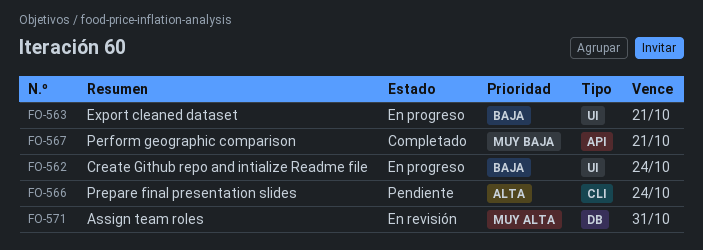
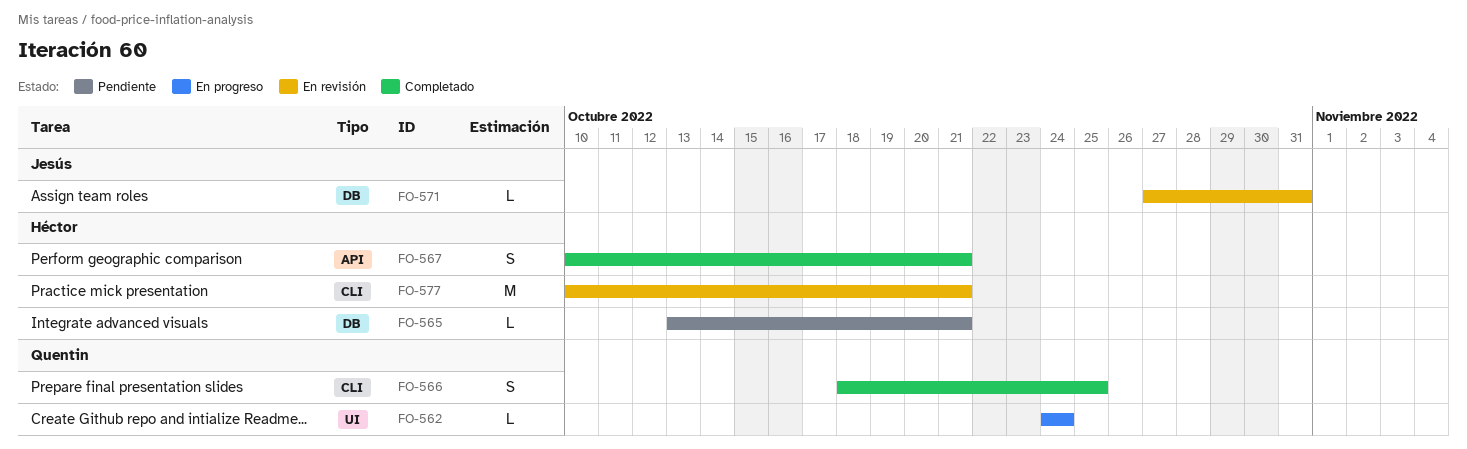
FO-563: present -> none
FO-565: none -> present
FO-566, status: Pendiente -> Completado
FO-566, due: Oct 24 -> Oct 25
FO-577: none -> present

